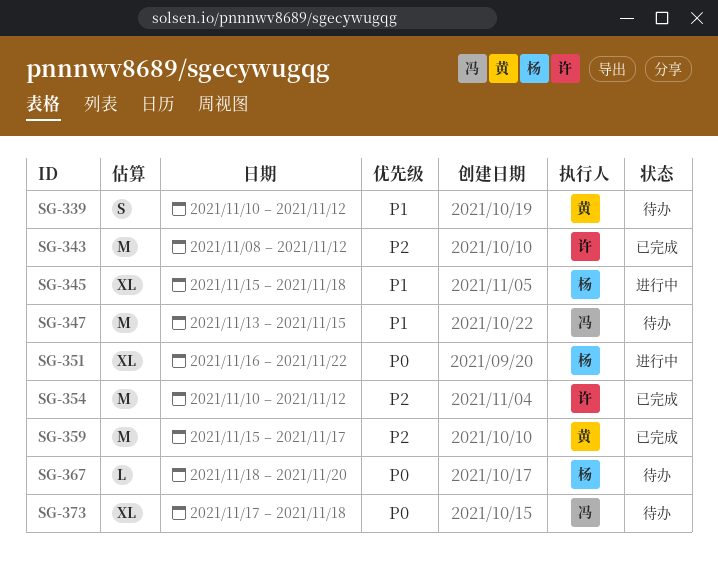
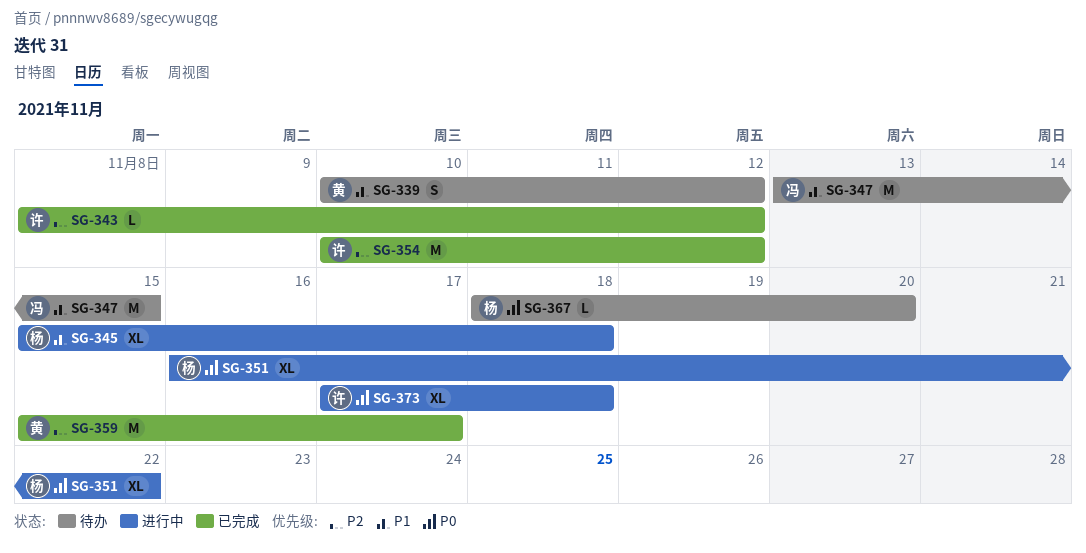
SG-343, estimate: M -> L
SG-373, status: 待办 -> 进行中
SG-373, owner: 冯 -> 许

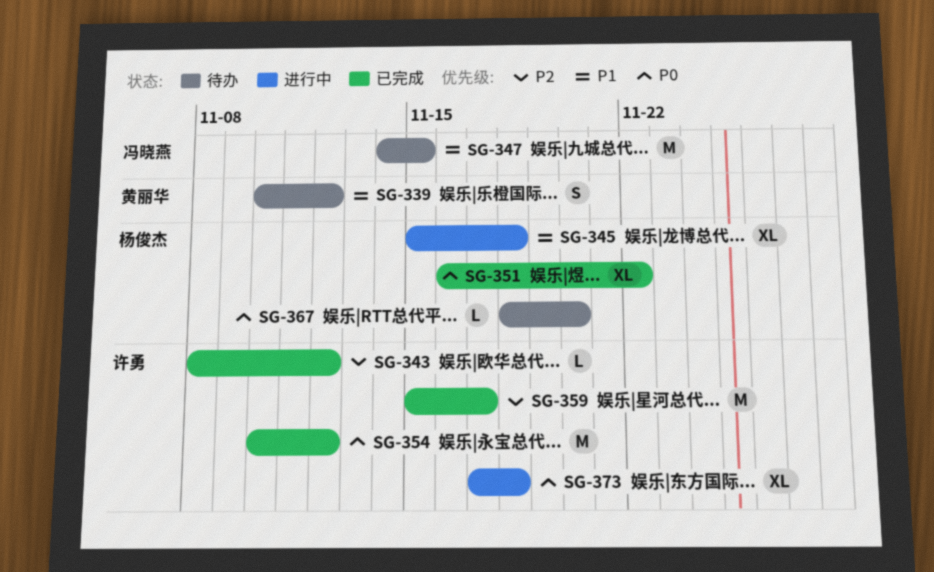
SG-347, start: Nov 13 -> Nov 14
SG-351, status: 进行中 -> 已完成
SG-354, priority: P2 -> P0
SG-359, owner: 黄丽华 -> 许勇

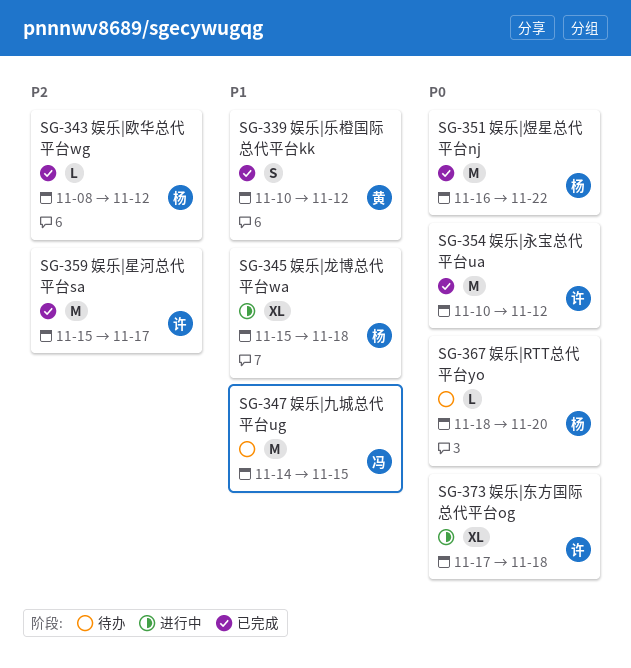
SG-339, status: 待办 -> 已完成
SG-343, owner: 许勇 -> 杨俊杰
SG-351, estimate: XL -> M

